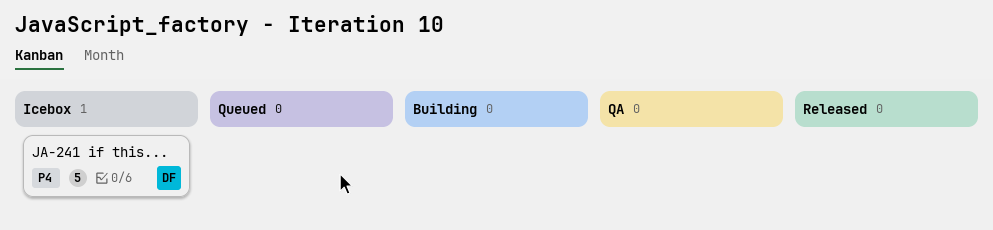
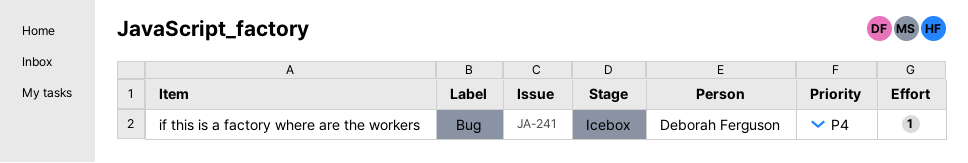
JA-241, estimate: 5 -> 1

